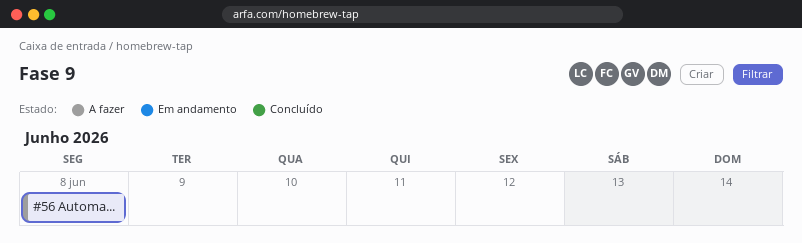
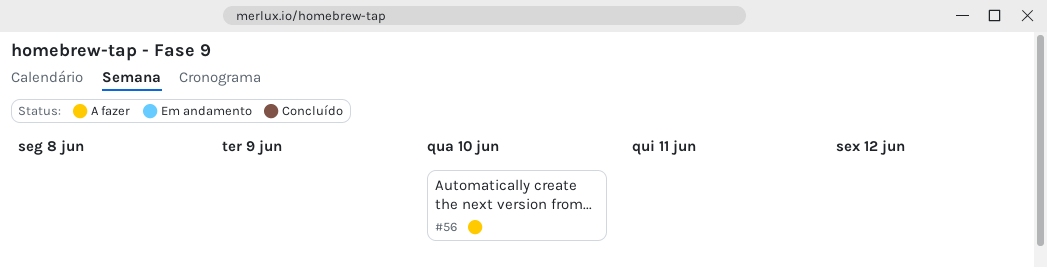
#56, due: Jun 8 -> Jun 10

